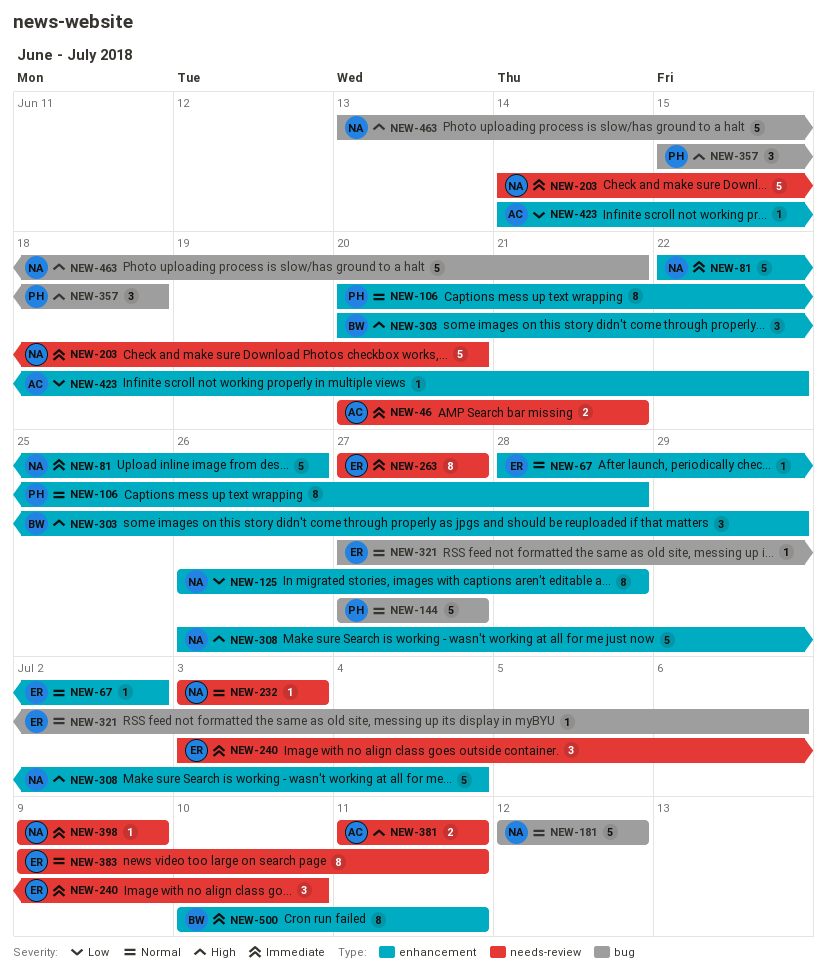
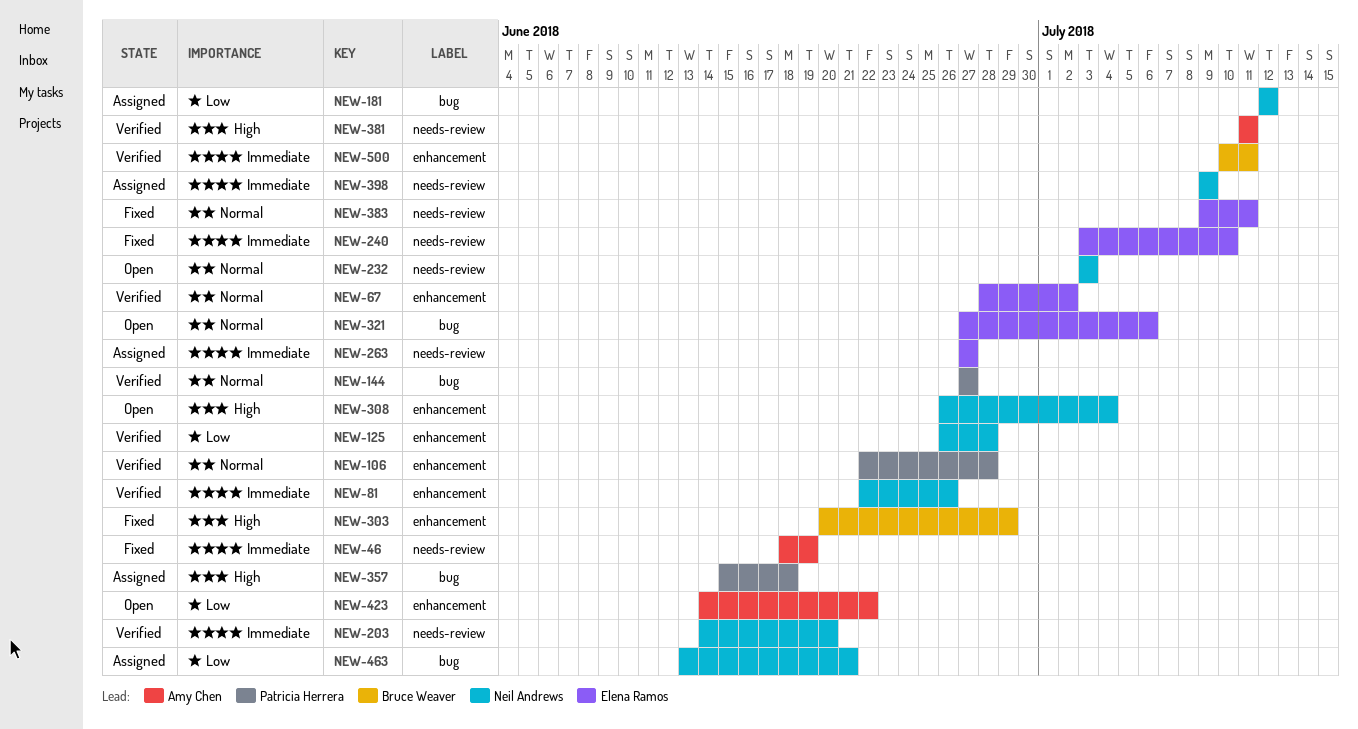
NEW-46, start: Jun 20 -> Jun 18
NEW-46, due: Jun 21 -> Jun 19
NEW-106, start: Jun 20 -> Jun 22
NEW-181, priority: Normal -> Low
NEW-463, priority: High -> Low

